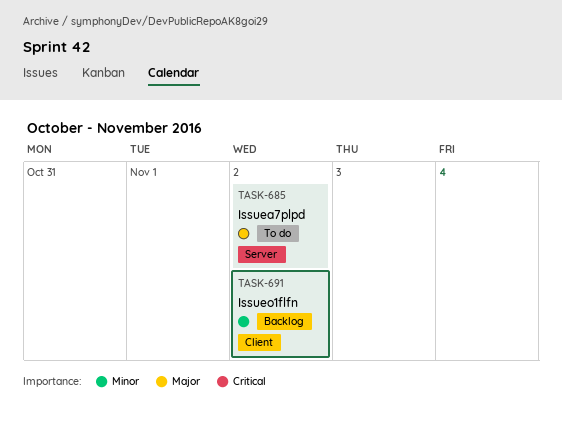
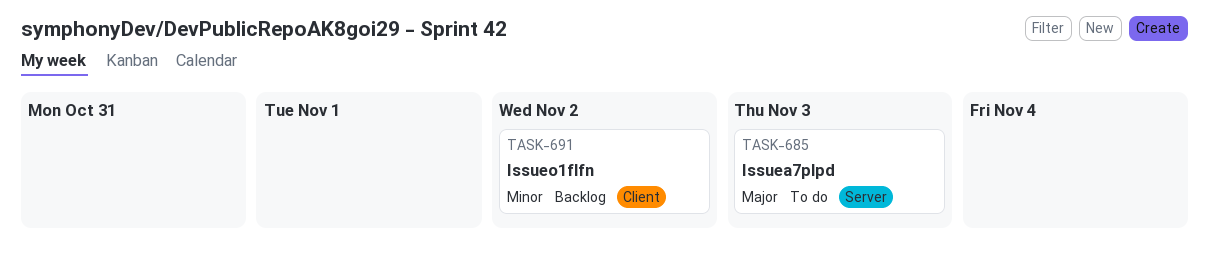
TASK-685, due: Nov 2 -> Nov 3

